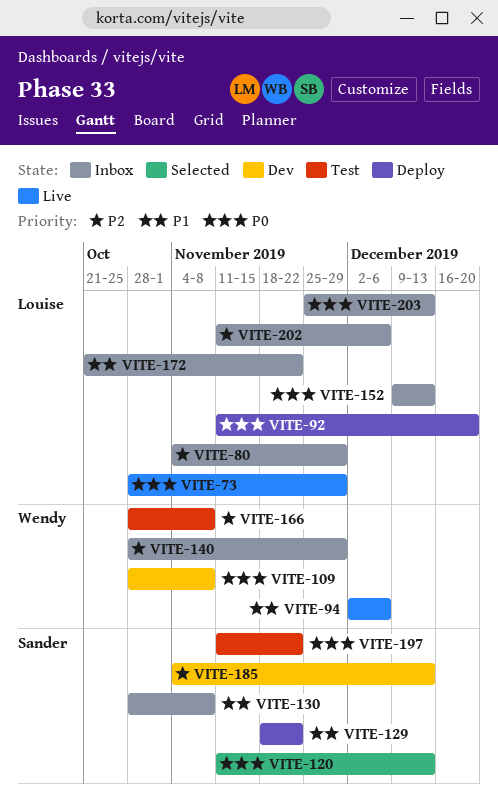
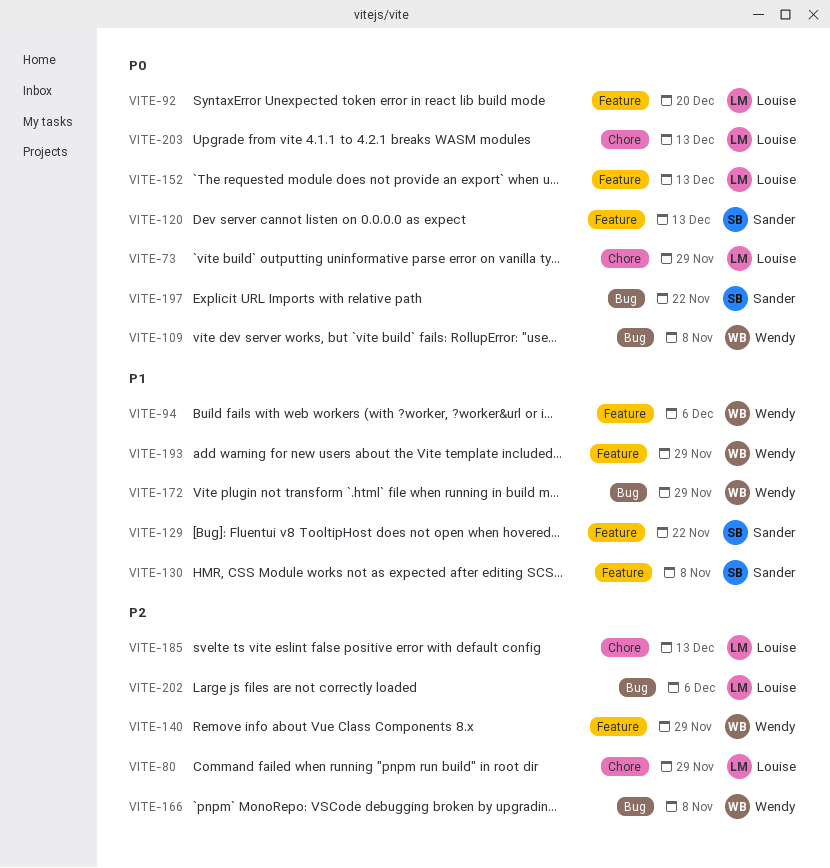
VITE-172, owner: Louise -> Wendy
VITE-172, due: Nov 22 -> Nov 29
VITE-185, owner: Sander -> Louise
VITE-193: none -> present

